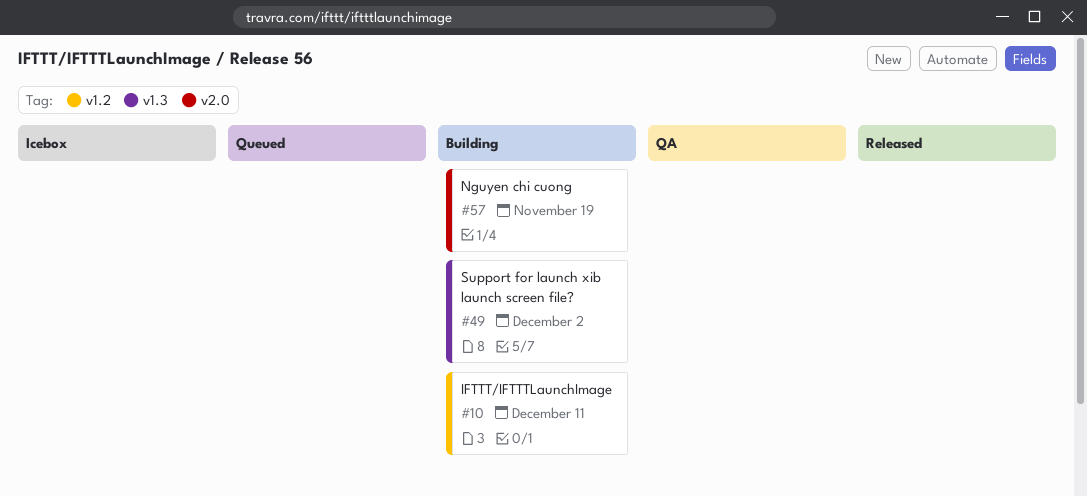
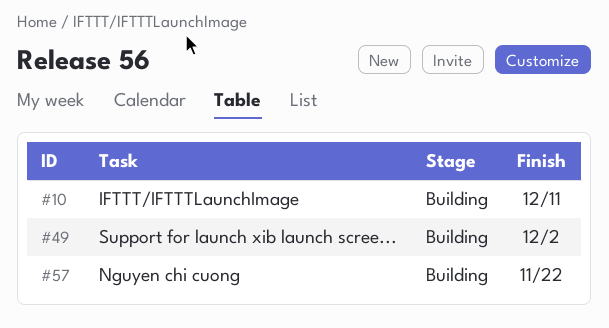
#57, due: Nov 19 -> Nov 22

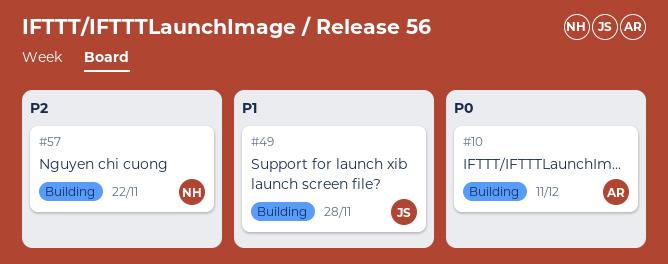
#49, due: Dec 2 -> Nov 28

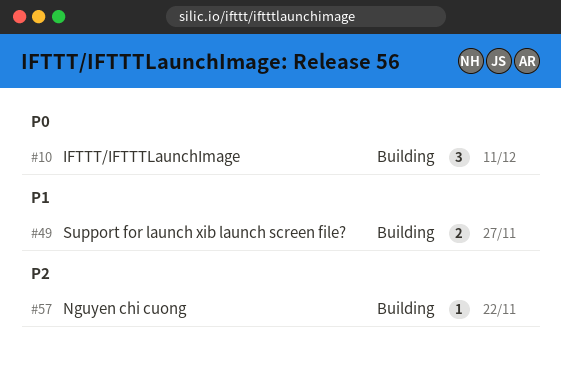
#49, due: Nov 28 -> Nov 27

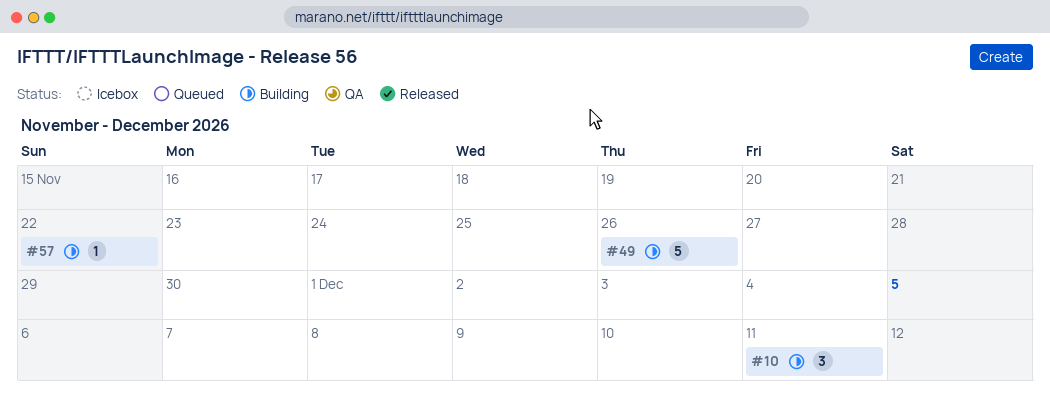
#49, estimate: 2 -> 5
#49, due: Nov 27 -> Nov 26

